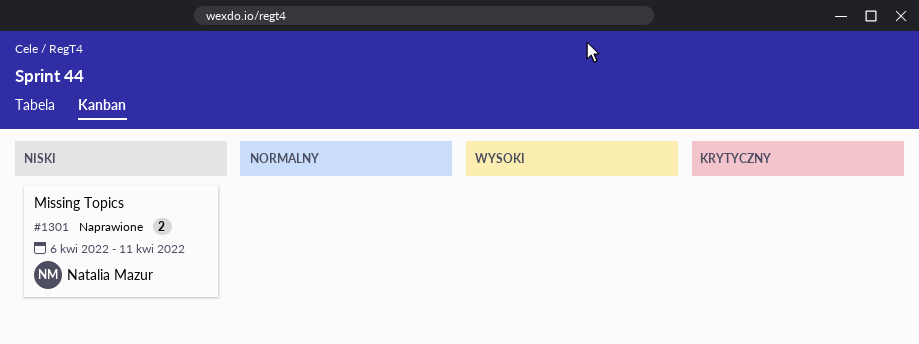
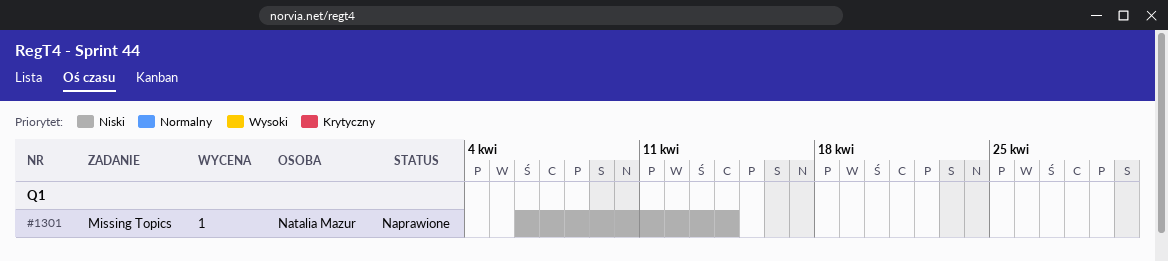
#1301, estimate: 2 -> 1
#1301, due: Apr 11 -> Apr 14

